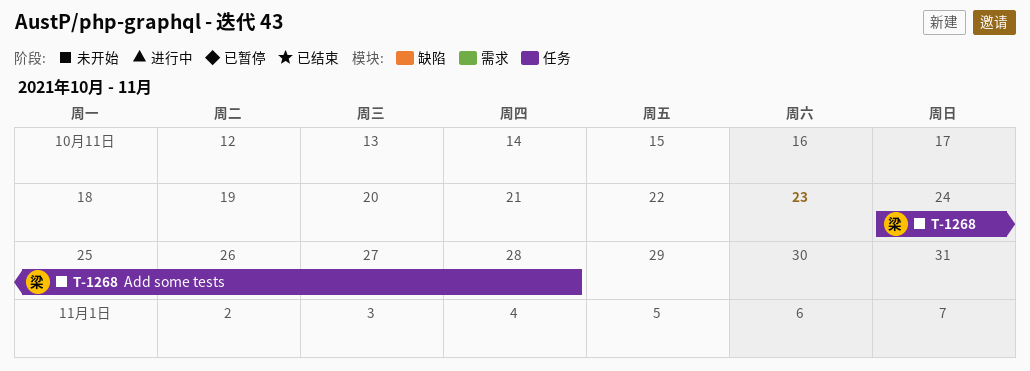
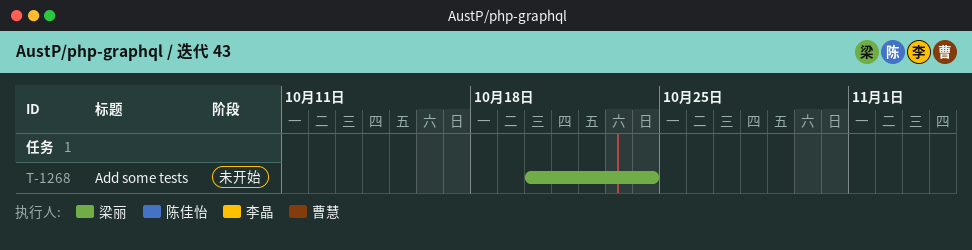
T-1268, start: Oct 24 -> Oct 20
T-1268, due: Oct 28 -> Oct 24

